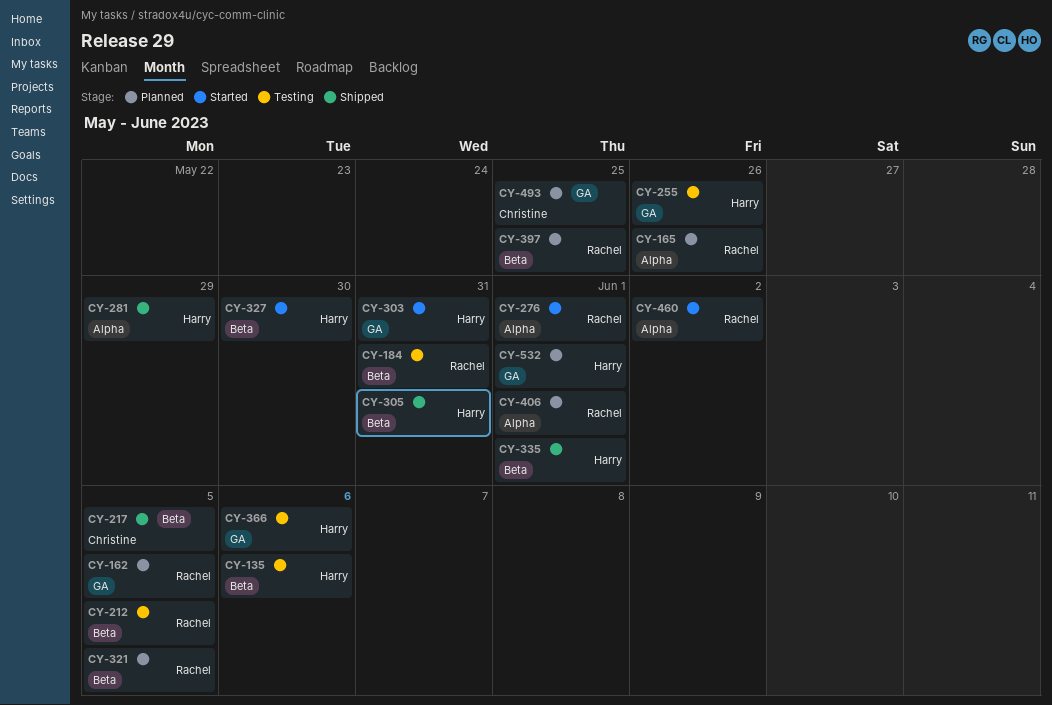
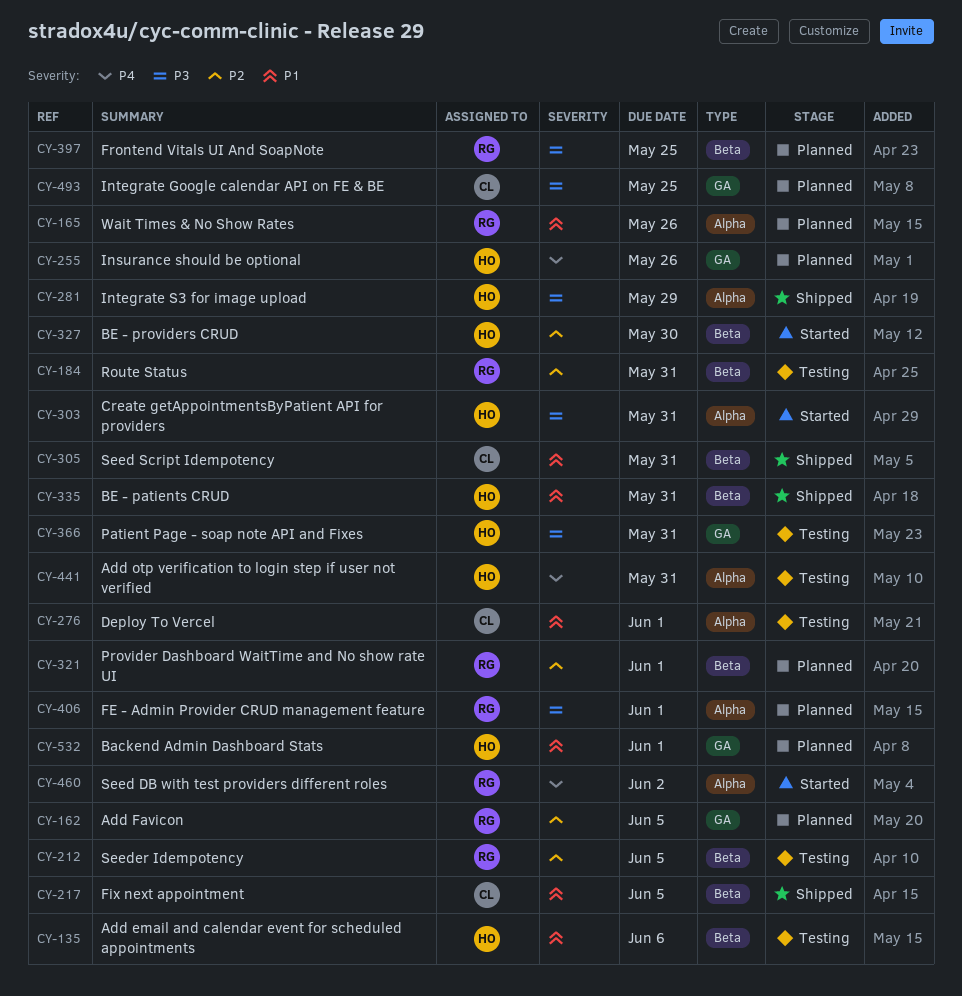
CY-255, status: Testing -> Planned
CY-276, status: Started -> Testing
CY-276, owner: Rachel -> Christine
CY-303, label: GA -> Alpha
CY-305, owner: Harry -> Christine
CY-321, due: Jun 5 -> Jun 1
CY-335, due: Jun 1 -> May 31
CY-366, due: Jun 6 -> May 31
CY-441: none -> present

